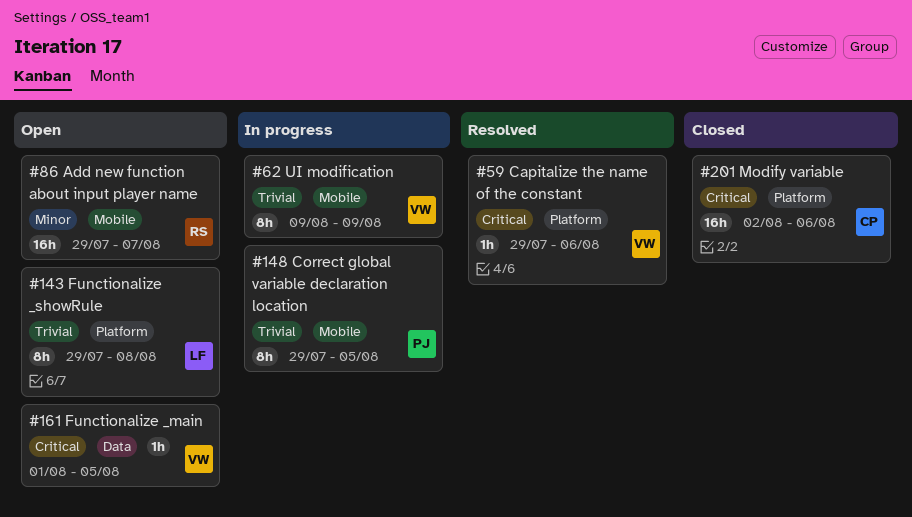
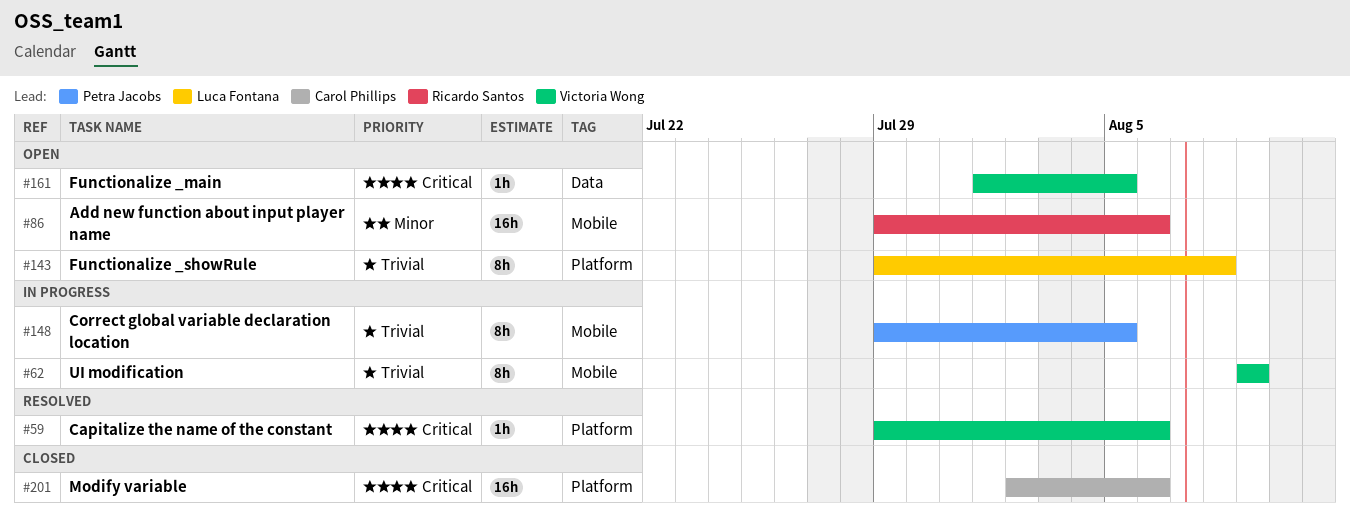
#86, due: Aug 7 -> Aug 6

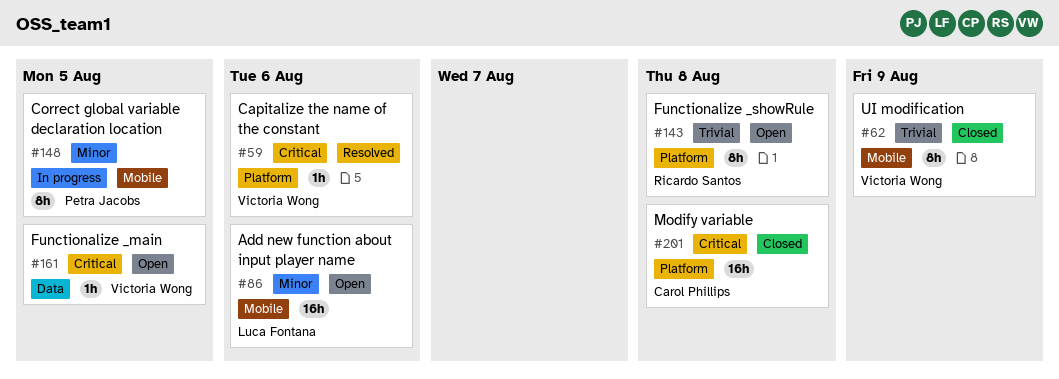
#62, status: In progress -> Closed
#86, owner: Ricardo Santos -> Luca Fontana
#143, owner: Luca Fontana -> Ricardo Santos
#148, priority: Trivial -> Minor
#201, due: Aug 6 -> Aug 8

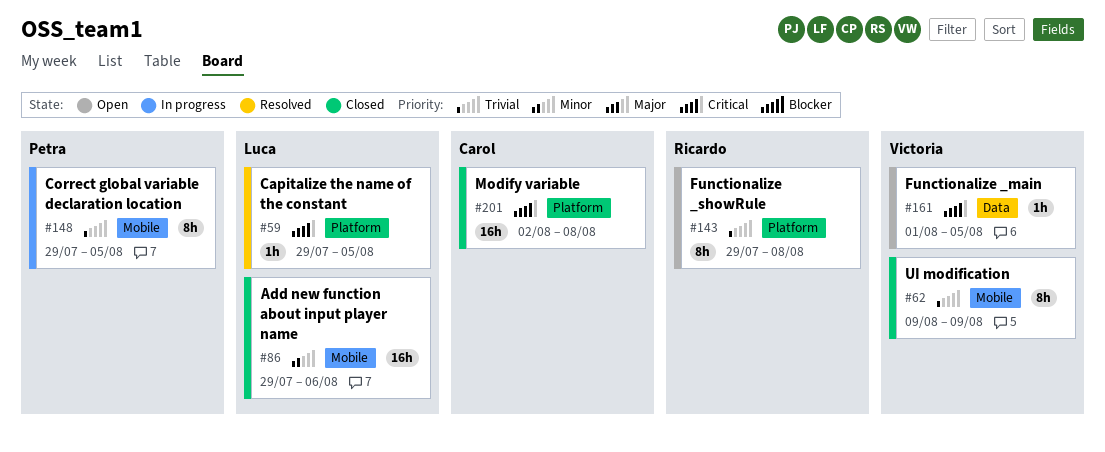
#59, owner: Victoria Wong -> Luca Fontana
#59, due: Aug 6 -> Aug 5
#86, status: Open -> Closed
#148, priority: Minor -> Trivial

